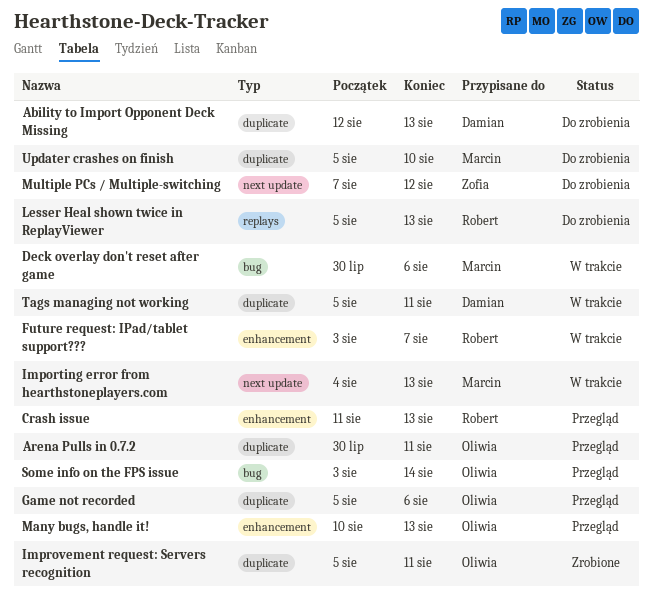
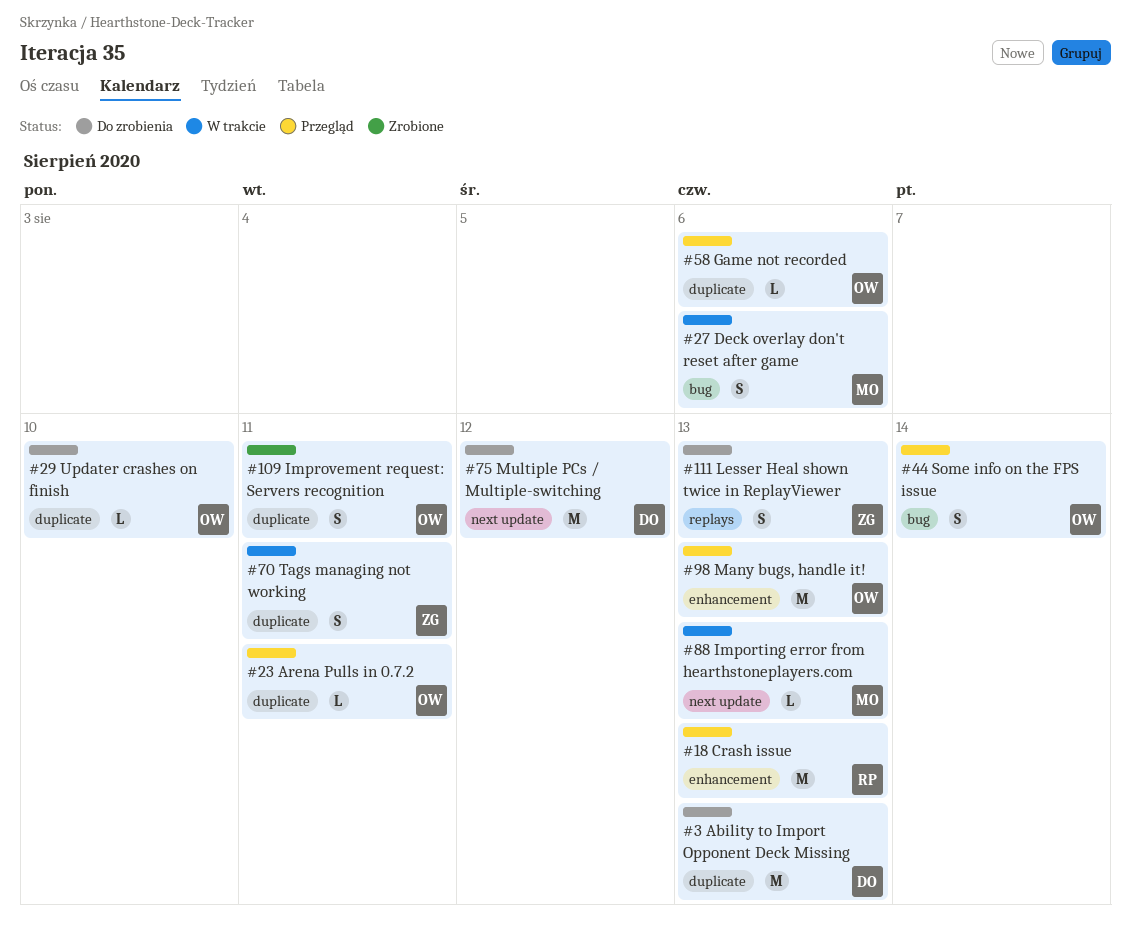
Future request: IPad/tablet support???: present -> none
Lesser Heal shown twice in ReplayViewer, owner: Robert -> Zofia
Multiple PCs / Multiple-switching, owner: Zofia -> Damian
Tags managing not working, owner: Damian -> Zofia
Updater crashes on finish, owner: Marcin -> Oliwia

